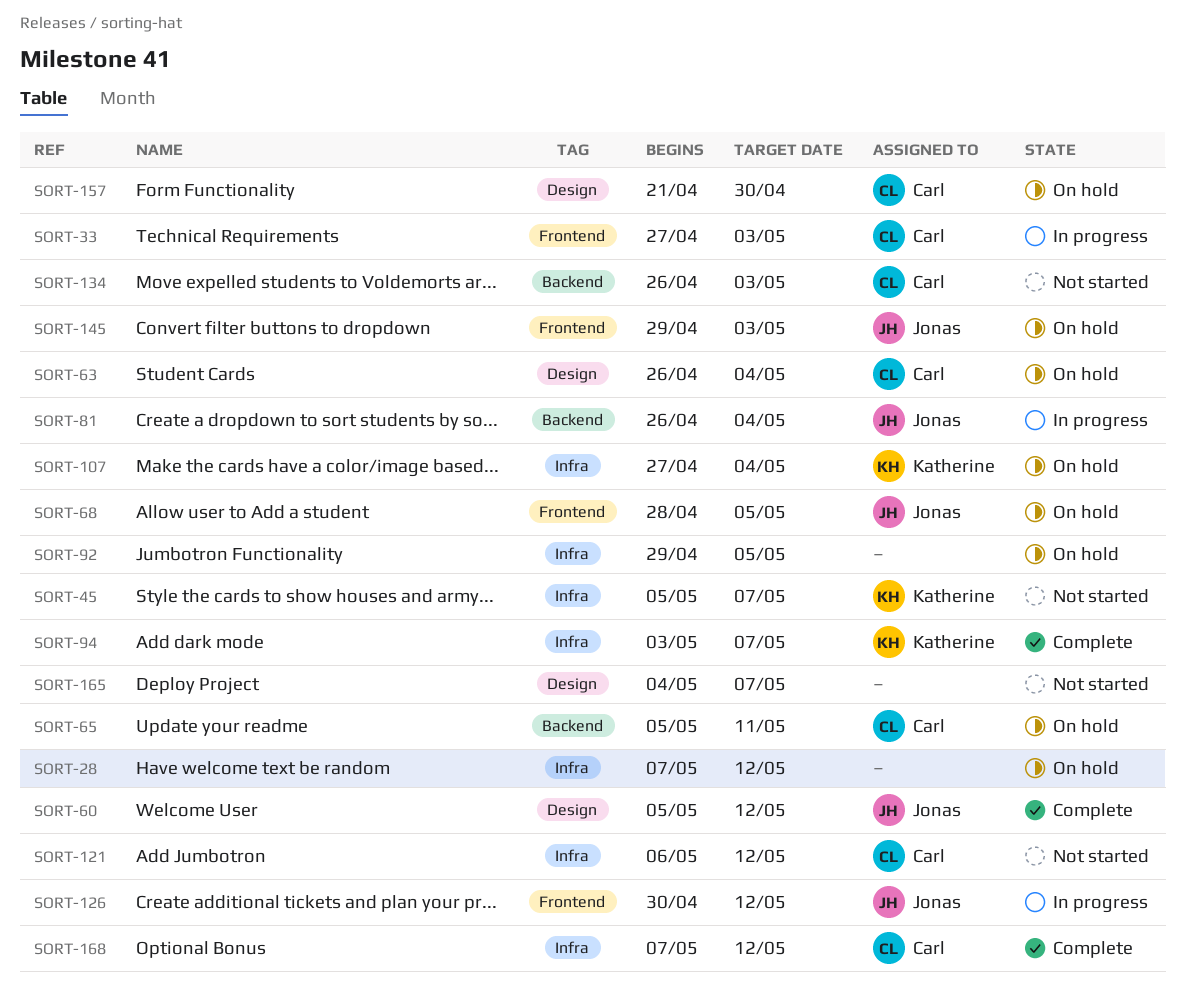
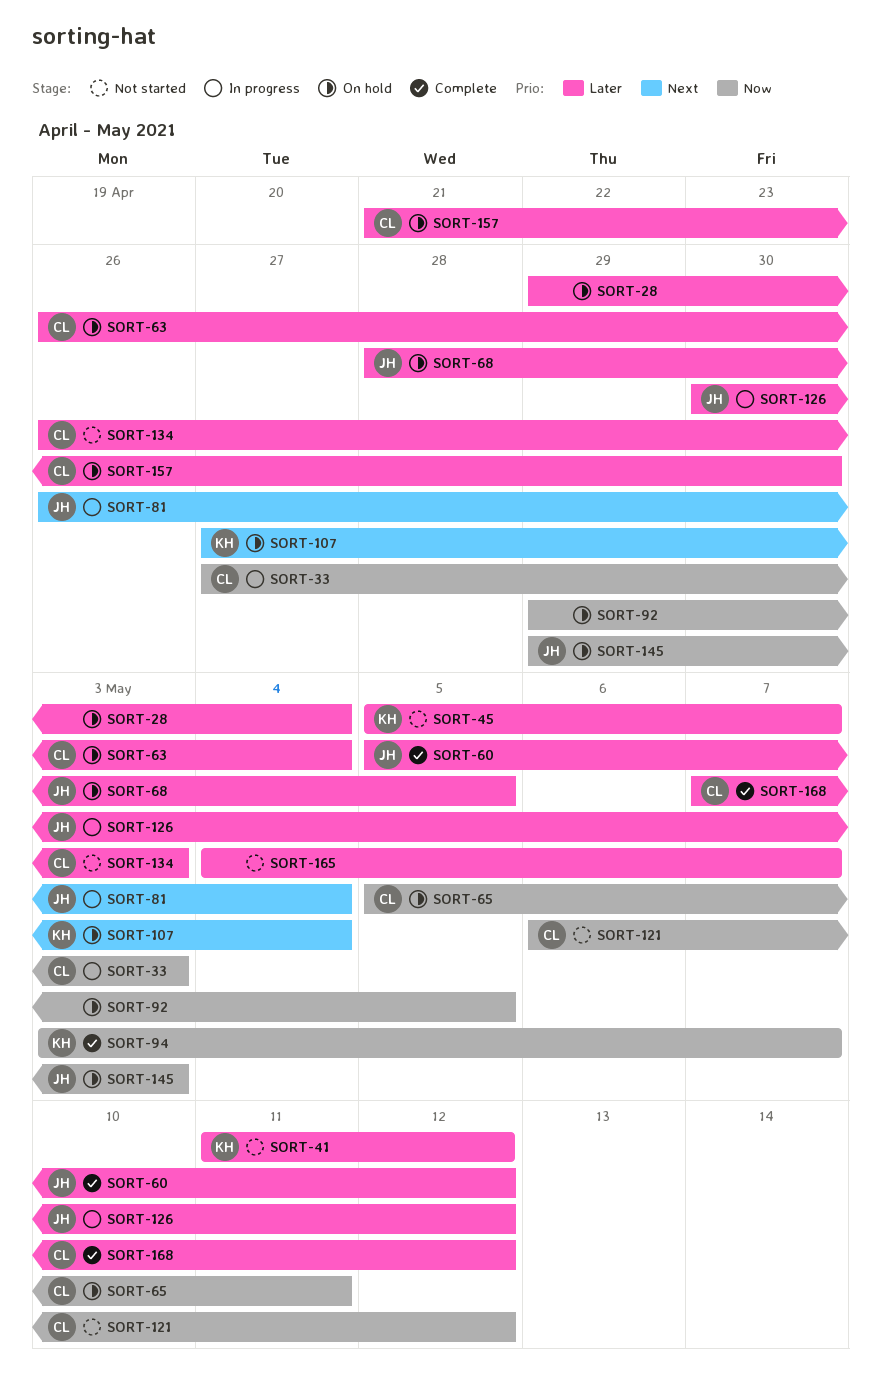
SORT-28, start: May 7 -> Apr 29
SORT-28, due: May 12 -> May 4
SORT-41: none -> present

